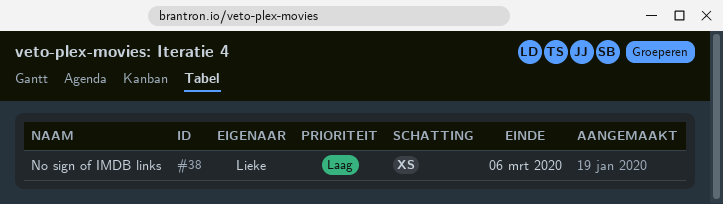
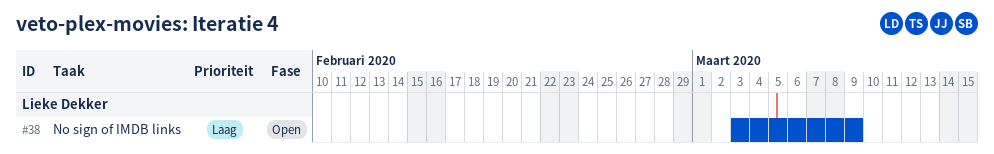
#38, due: Mar 6 -> Mar 9

